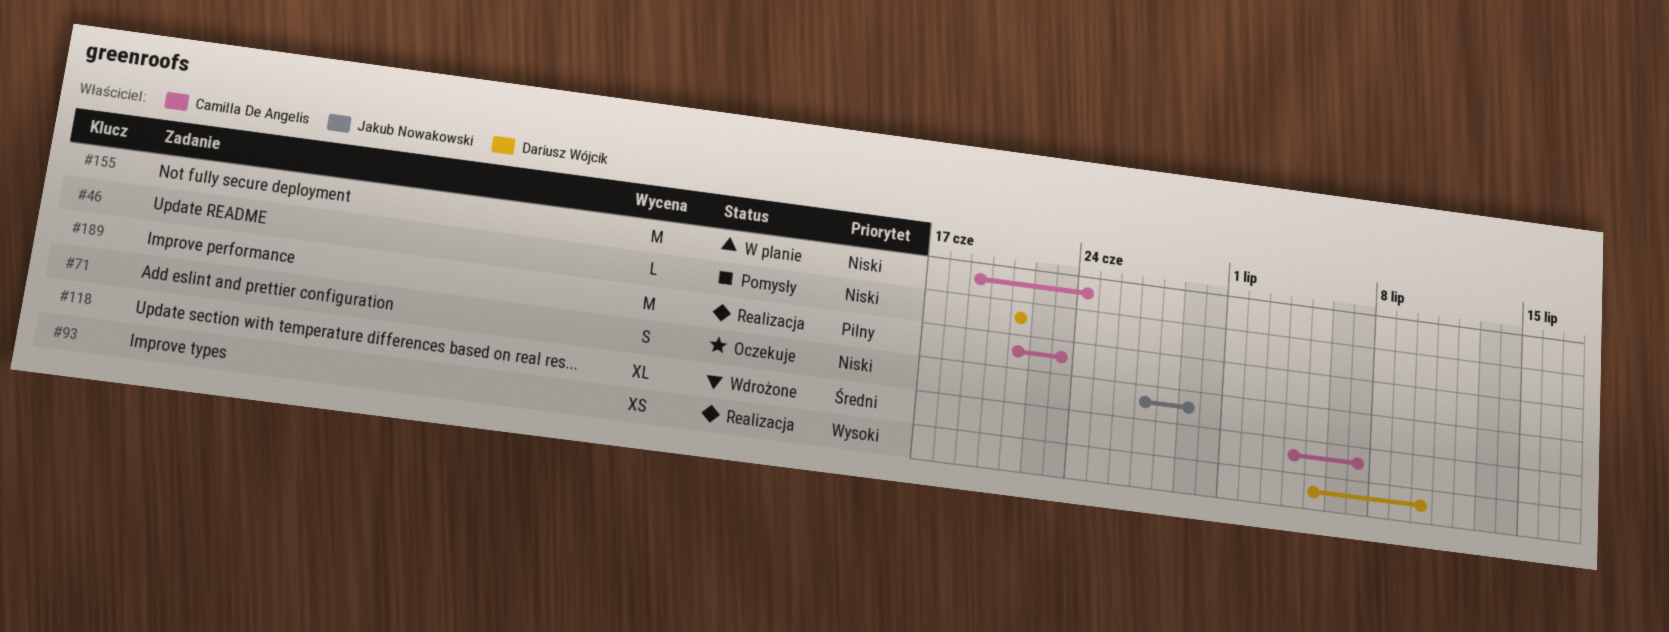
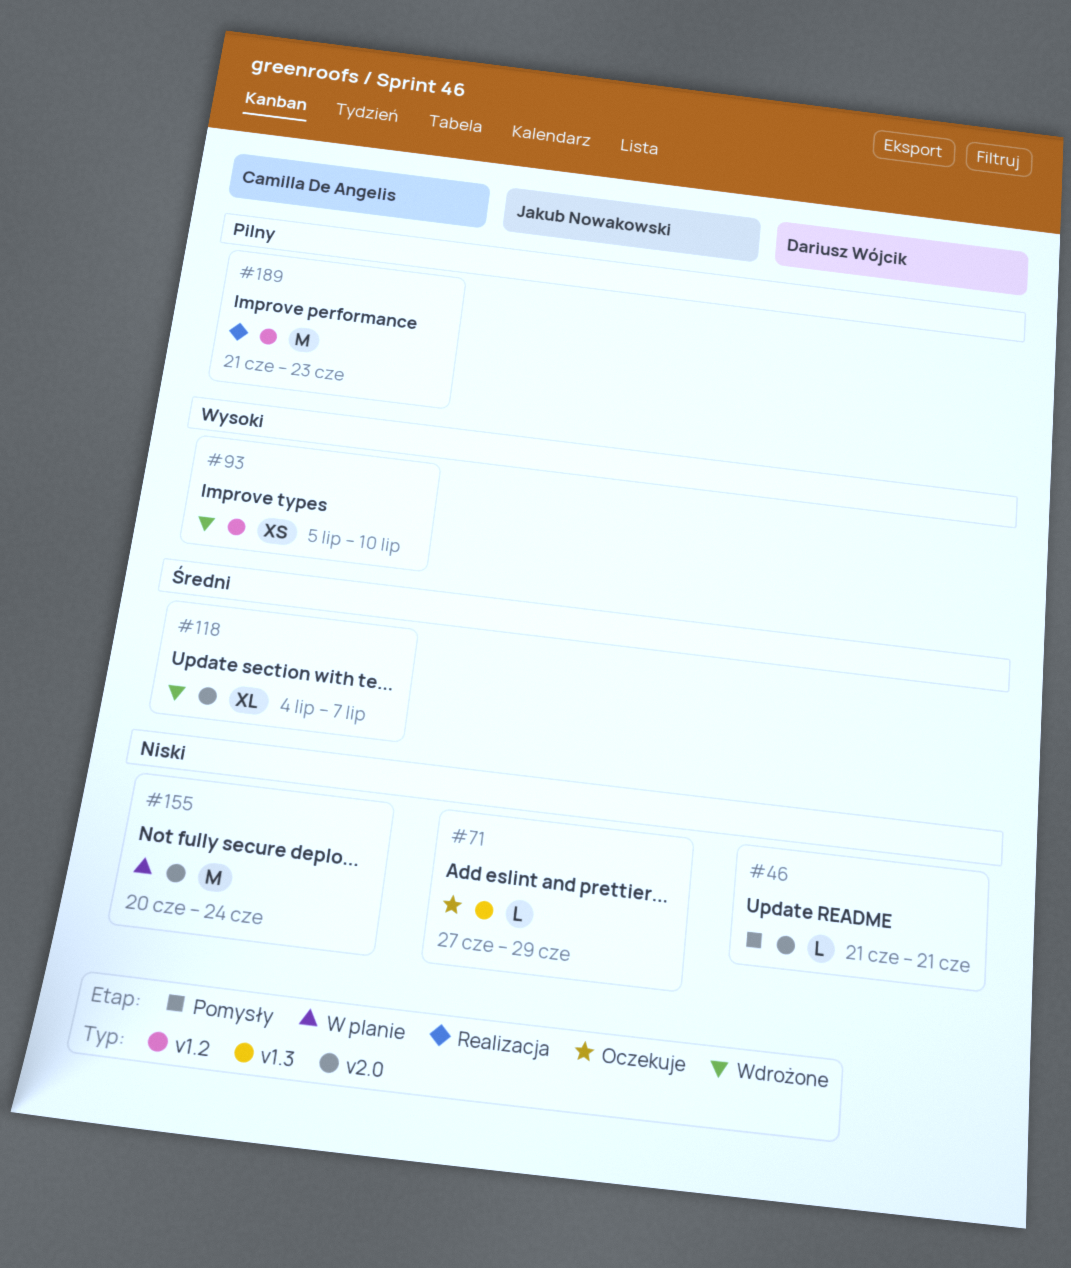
#71, estimate: S -> L
#93, status: Realizacja -> Wdrożone
#93, owner: Dariusz Wójcik -> Camilla De Angelis
#155, start: Jun 19 -> Jun 20

